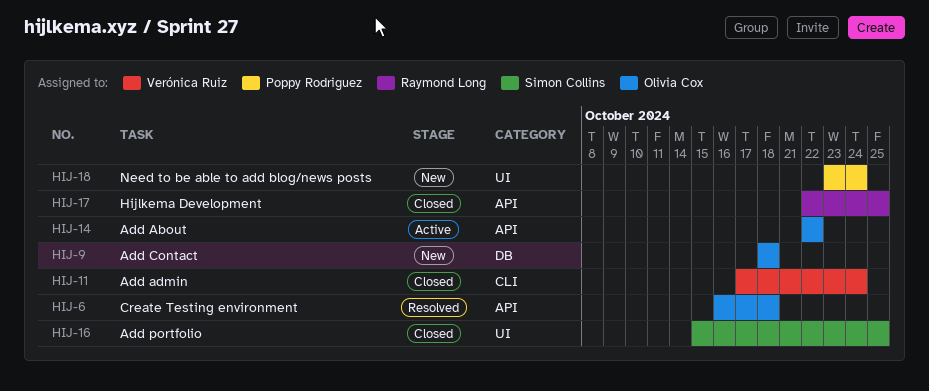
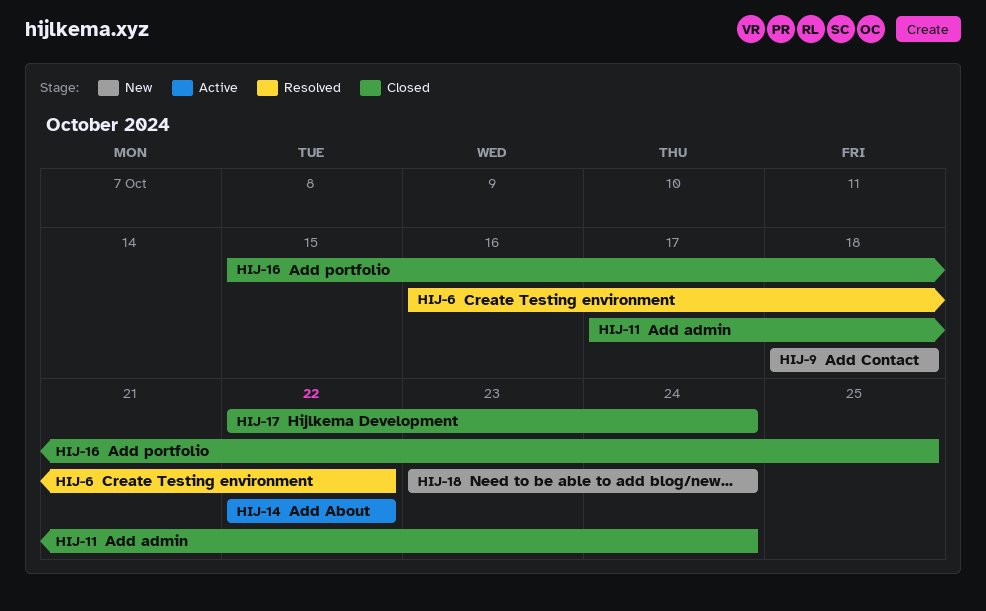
HIJ-6, due: Oct 18 -> Oct 22
HIJ-17, due: Oct 25 -> Oct 24

